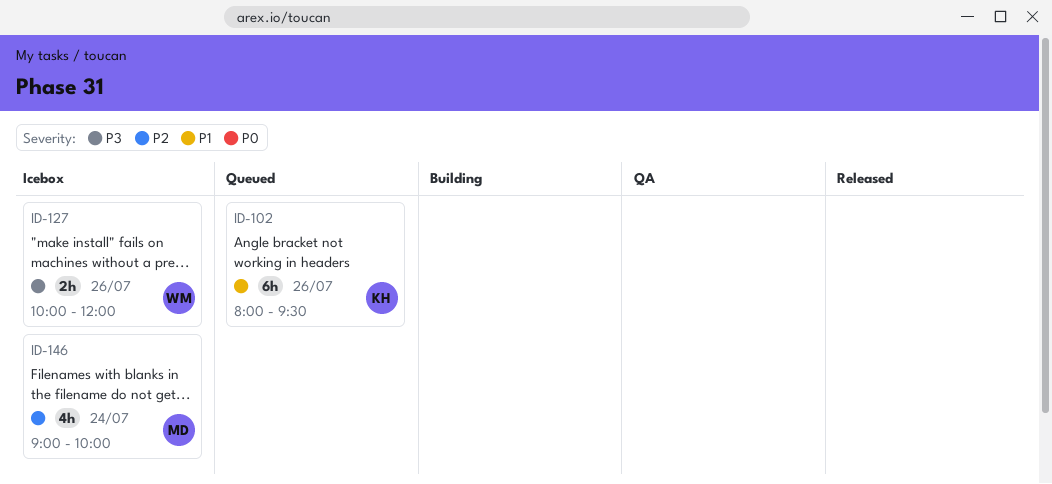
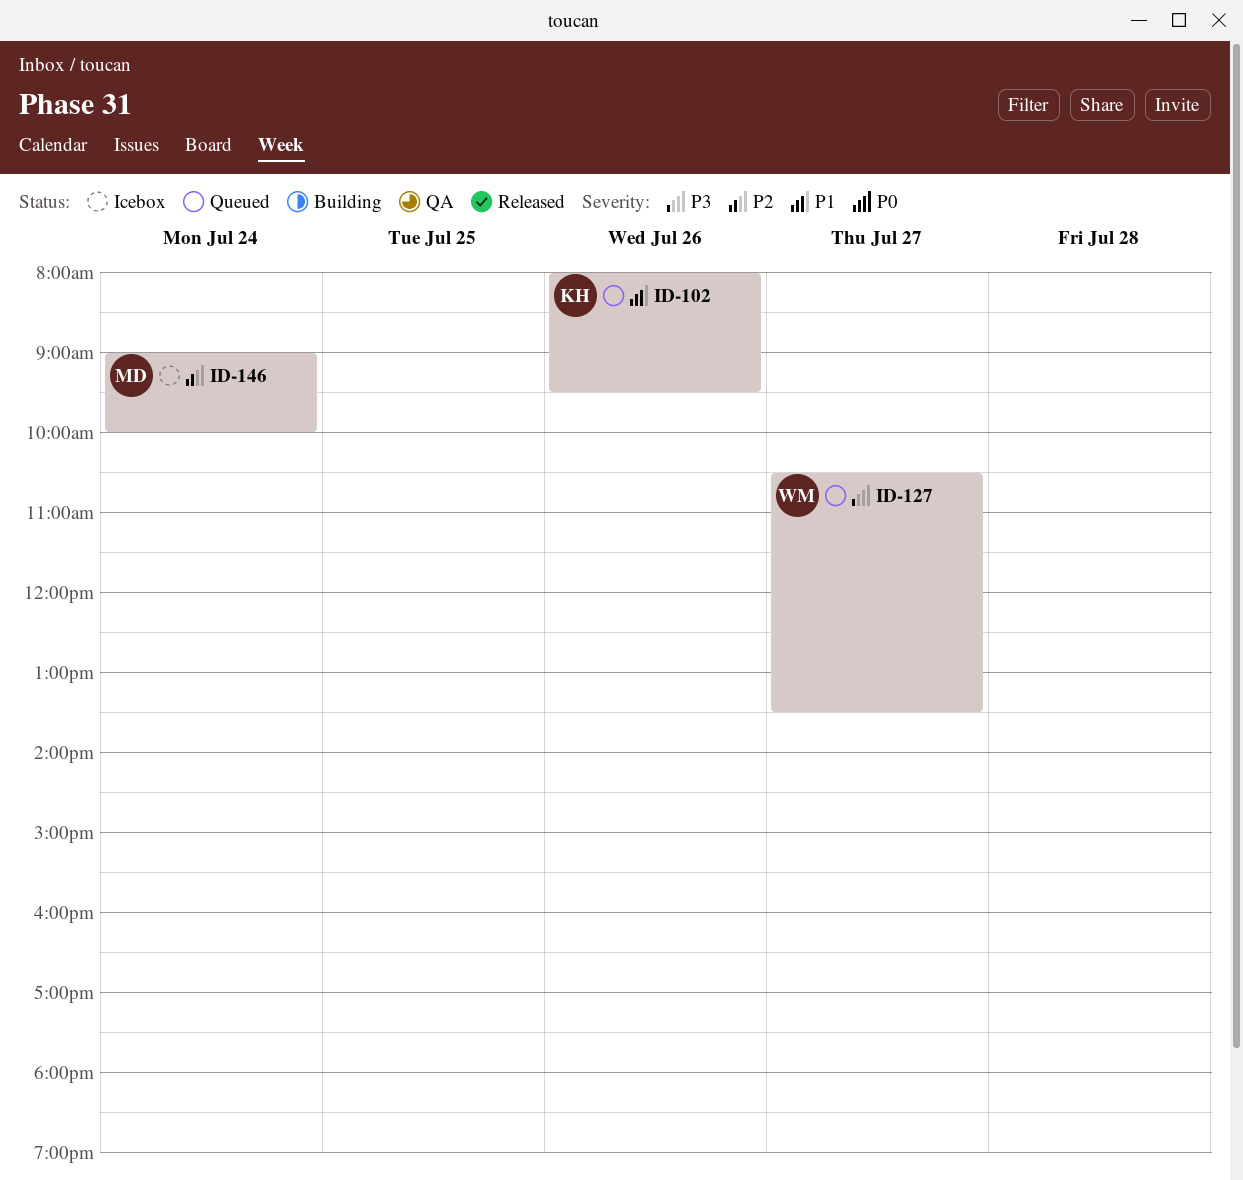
ID-127, status: Icebox -> Queued
ID-127, day: Jul 26 -> Jul 27
ID-127, begins: 10:00 -> 10:30
ID-127, ends: 12:00 -> 13:30

